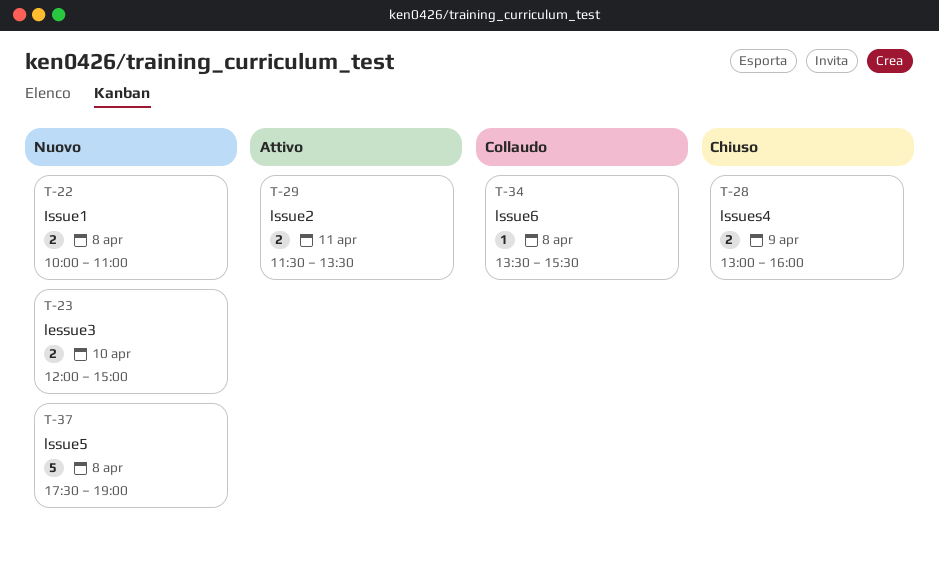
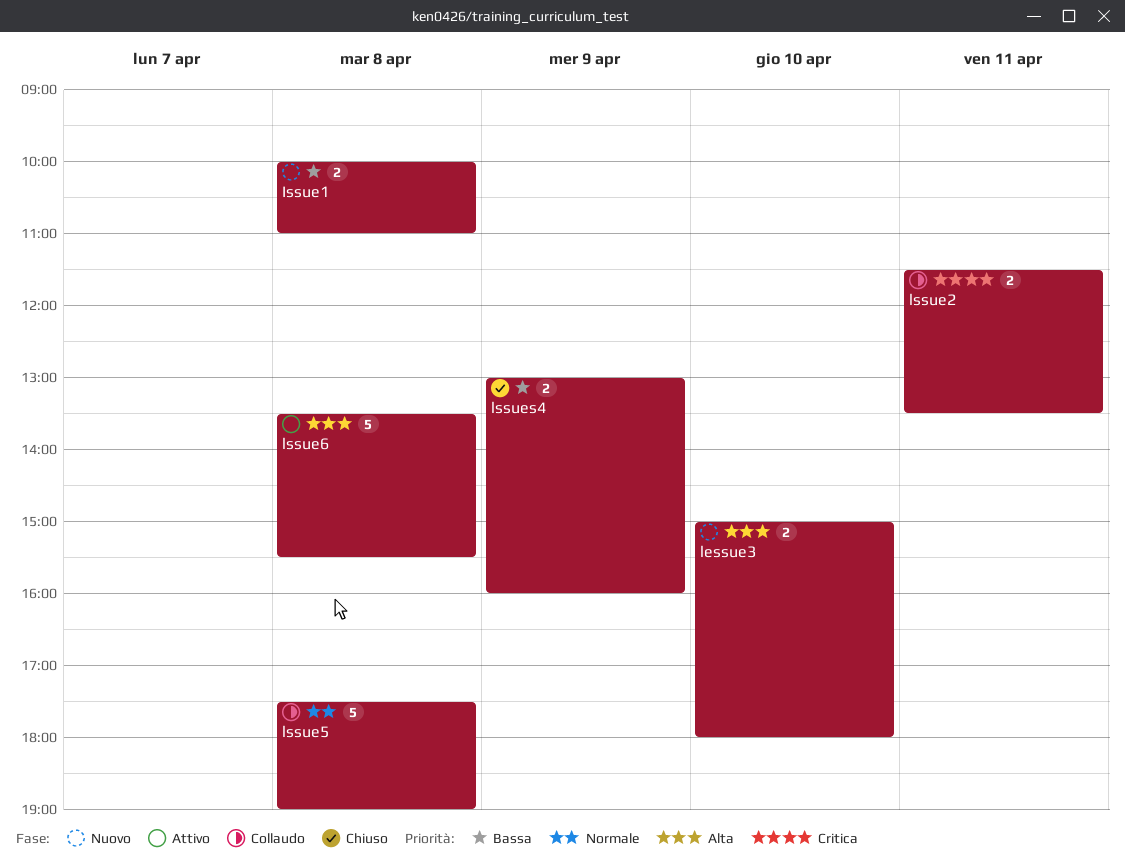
lessue3, begins: 12:00 -> 15:00
lessue3, ends: 15:00 -> 18:00
lssue2, status: Attivo -> Collaudo
lssue5, status: Nuovo -> Collaudo
lssue6, status: Collaudo -> Attivo
lssue6, estimate: 1 -> 5

